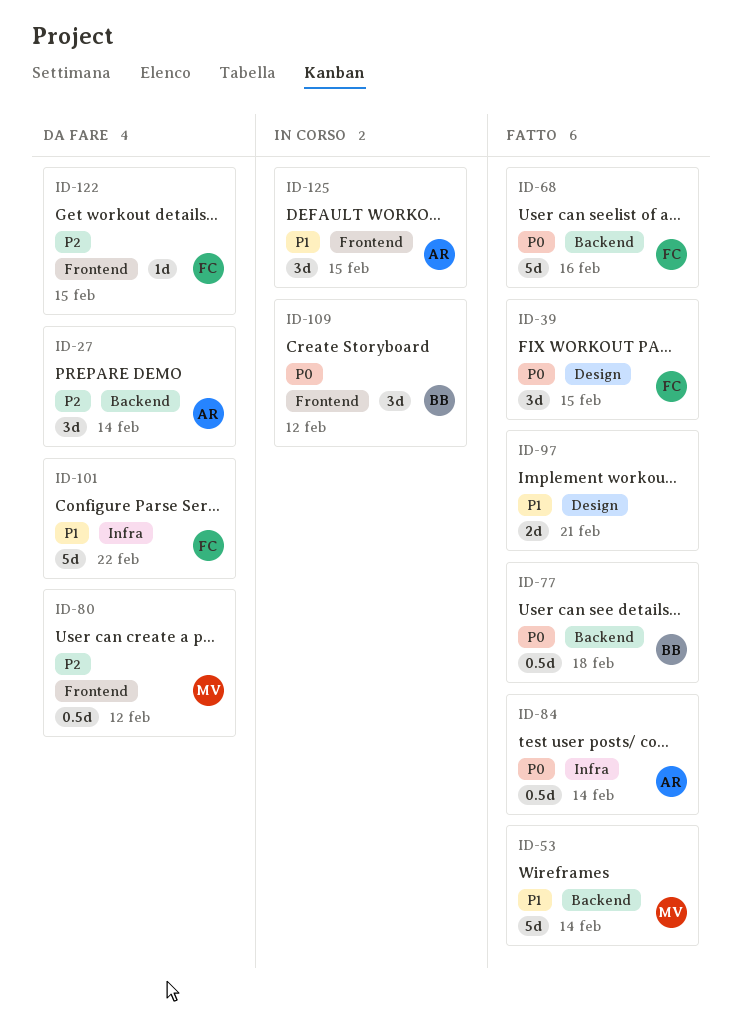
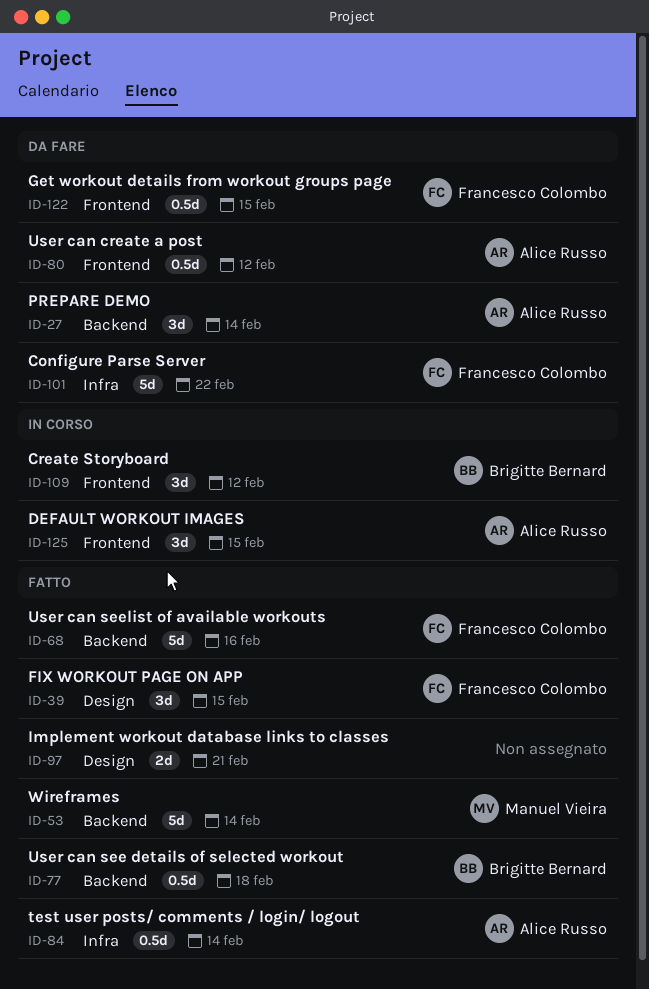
ID-80, owner: Manuel Vieira -> Alice Russo
ID-122, estimate: 1d -> 0.5d

